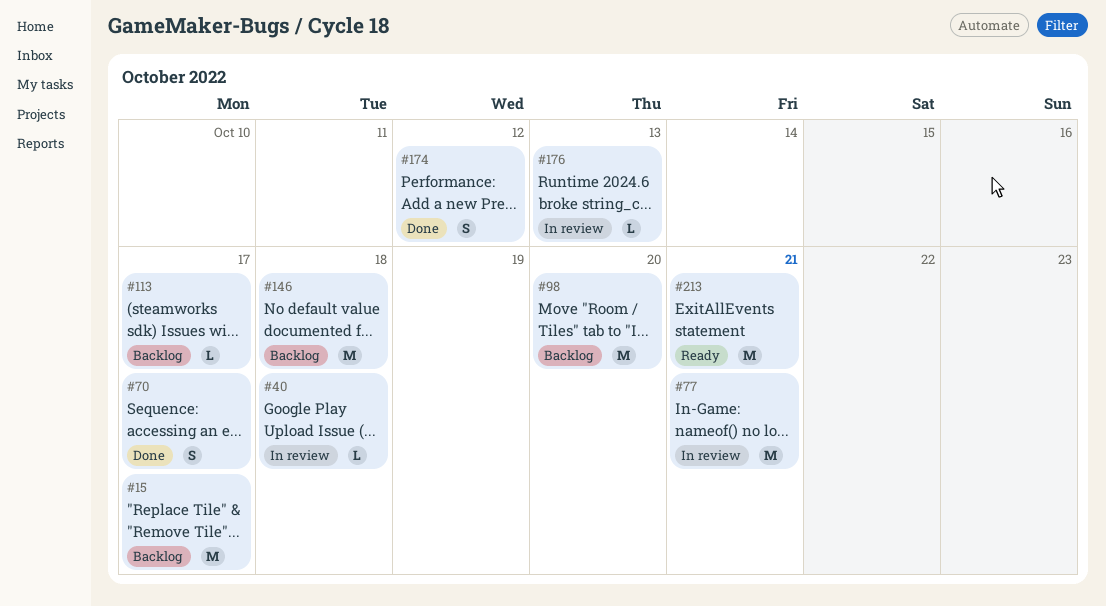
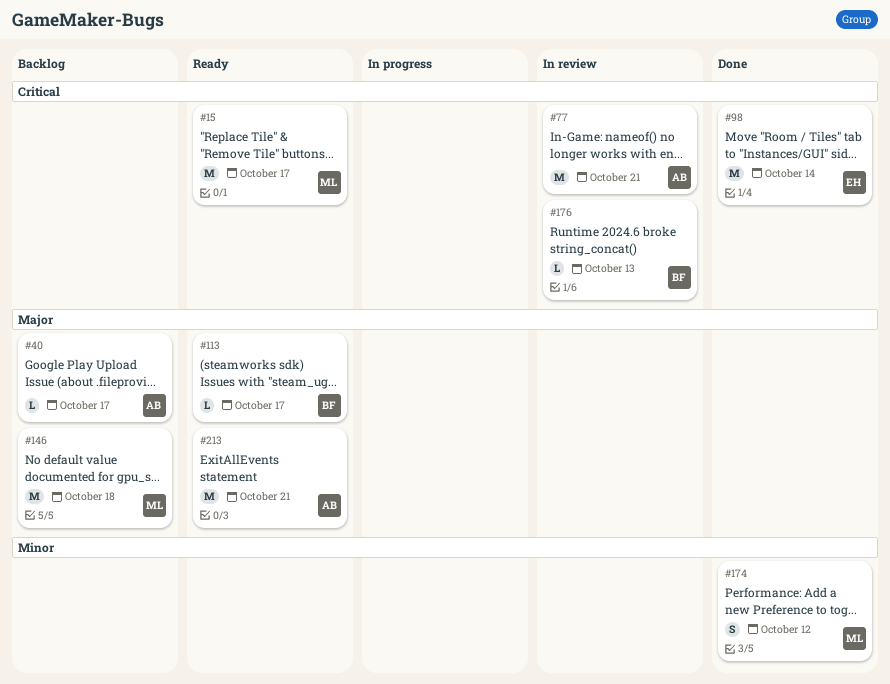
#15, status: Backlog -> Ready
#40, status: In review -> Backlog
#40, due: Oct 18 -> Oct 17
#70: present -> none
#98, status: Backlog -> Done
#98, due: Oct 20 -> Oct 14
#113, status: Backlog -> Ready

